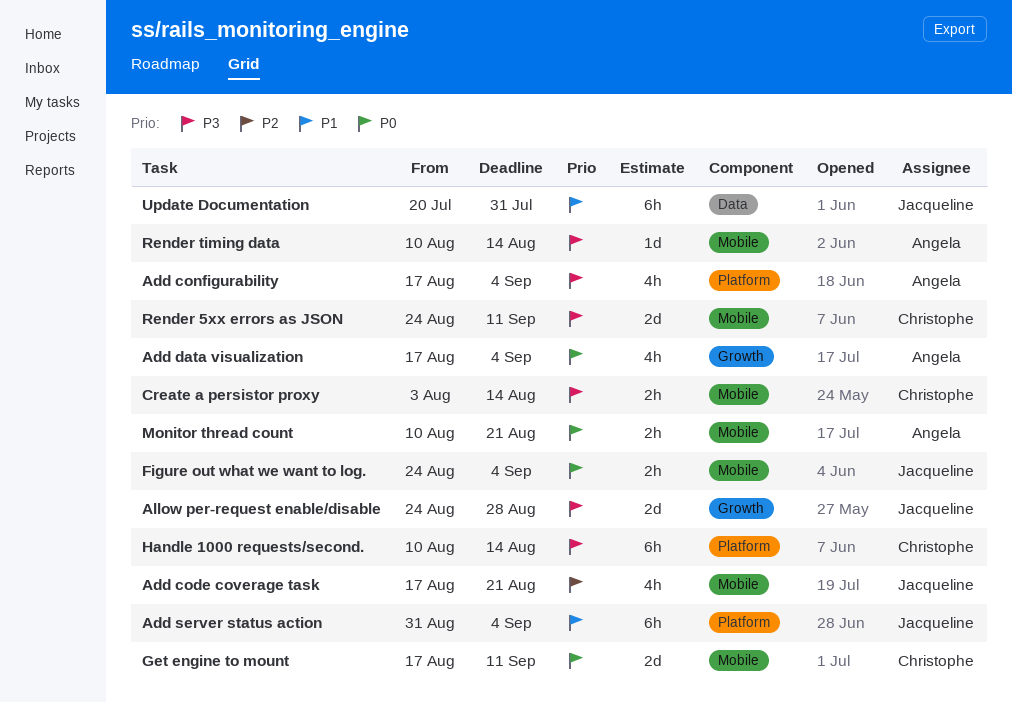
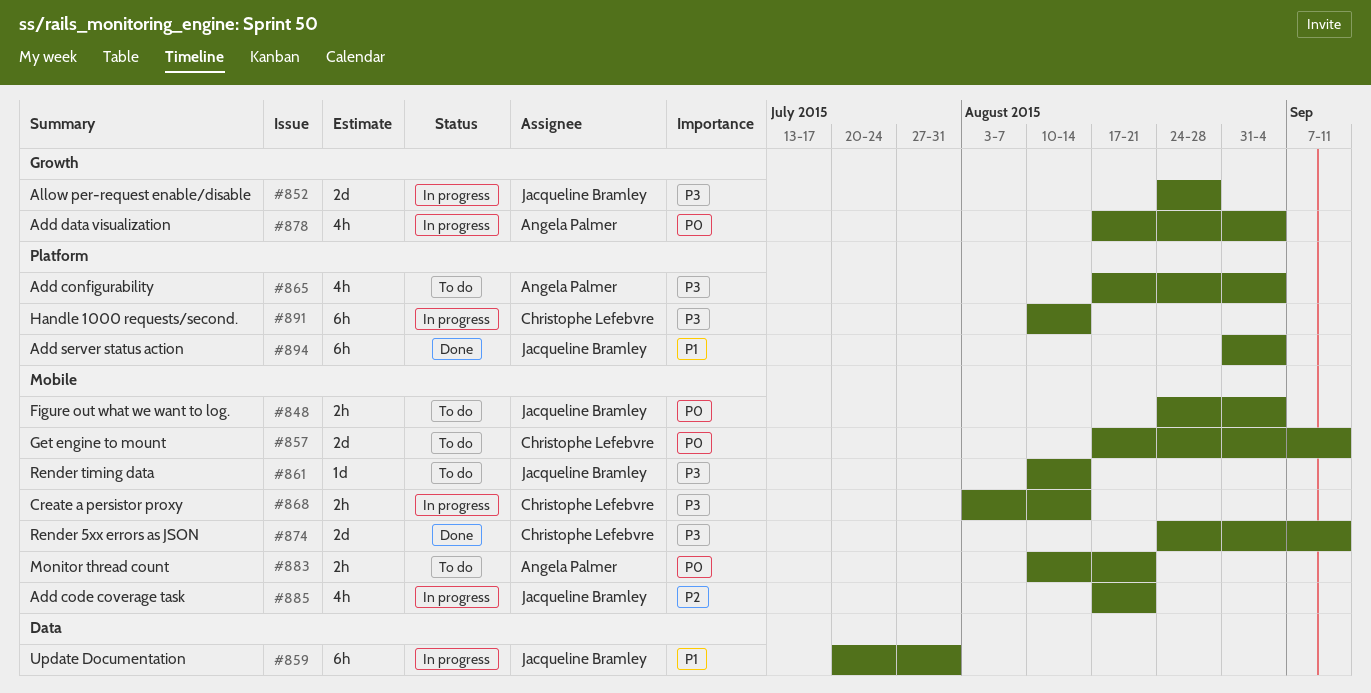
Render timing data, owner: Angela Palmer -> Jacqueline Bramley

